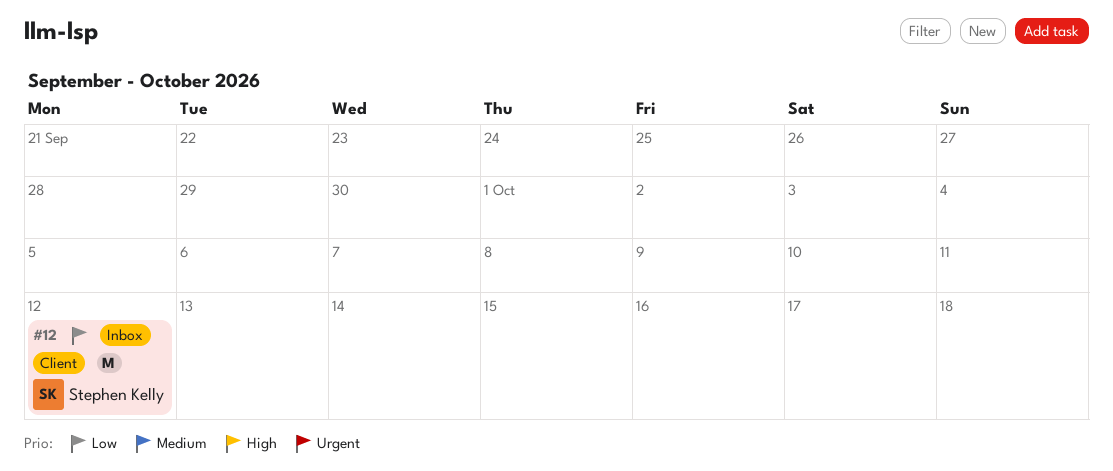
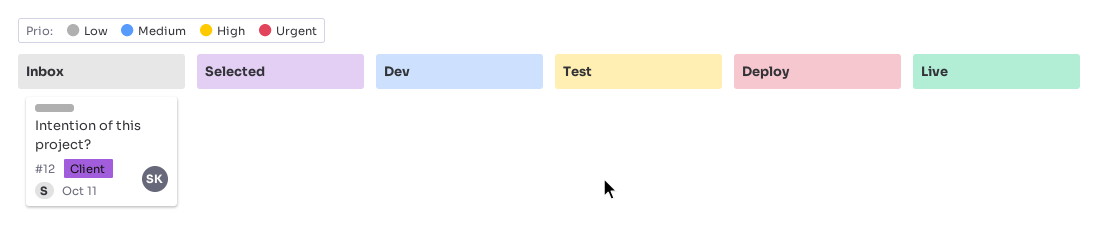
#12, estimate: M -> S
#12, due: Oct 12 -> Oct 11

